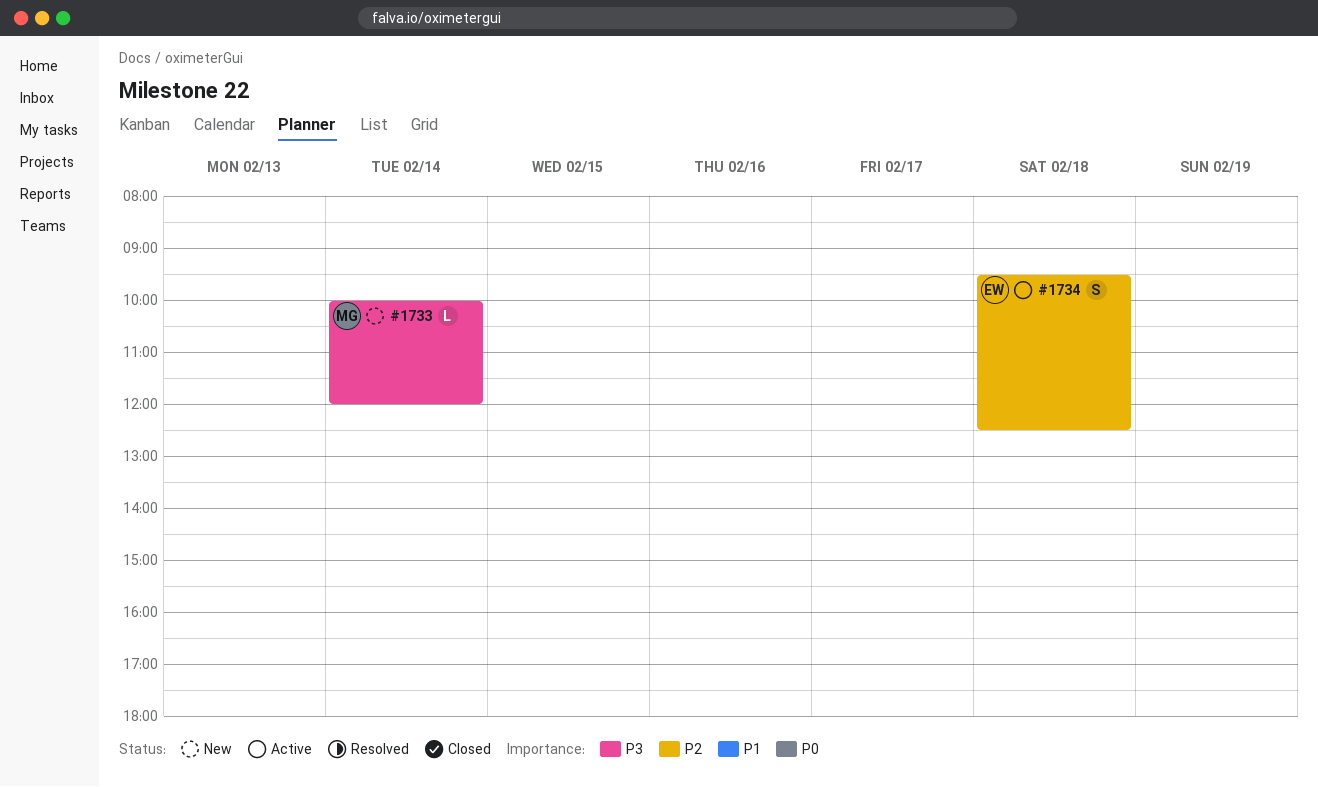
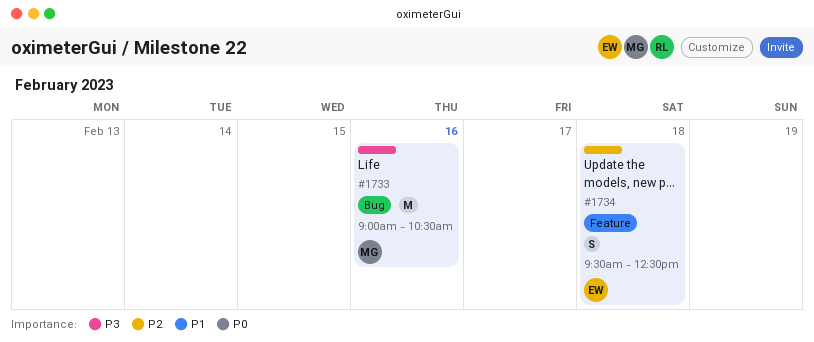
#1733, estimate: L -> M
#1733, day: Feb 14 -> Feb 16
#1733, begins: 10:00 -> 09:00
#1733, ends: 12:00 -> 10:30

